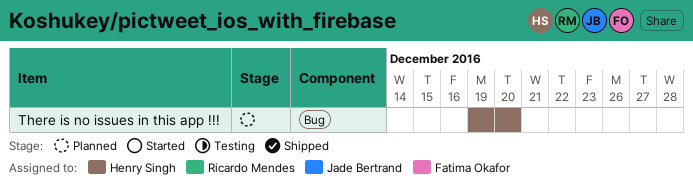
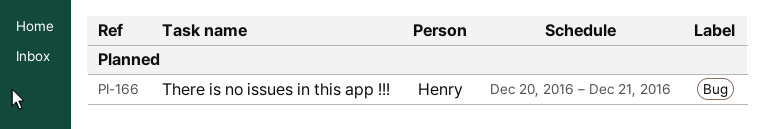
There is no issues in this app !!!, start: Dec 19 -> Dec 20
There is no issues in this app !!!, due: Dec 20 -> Dec 21

